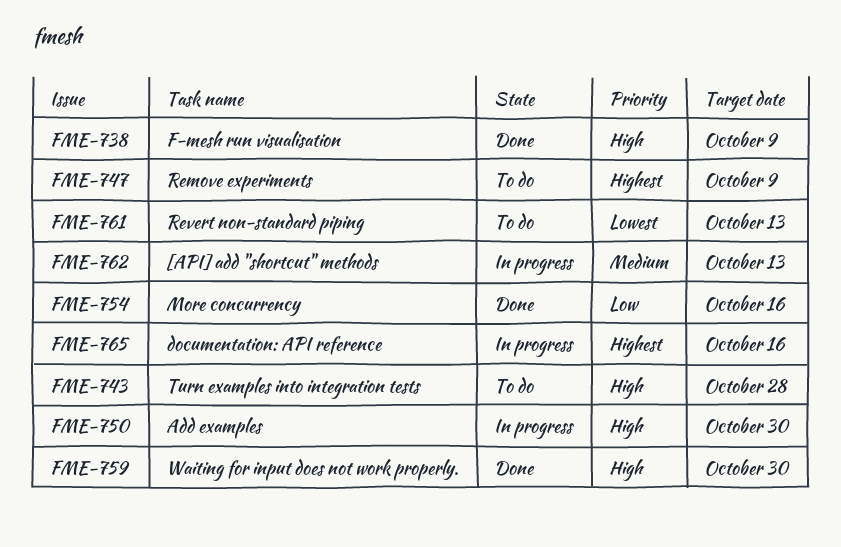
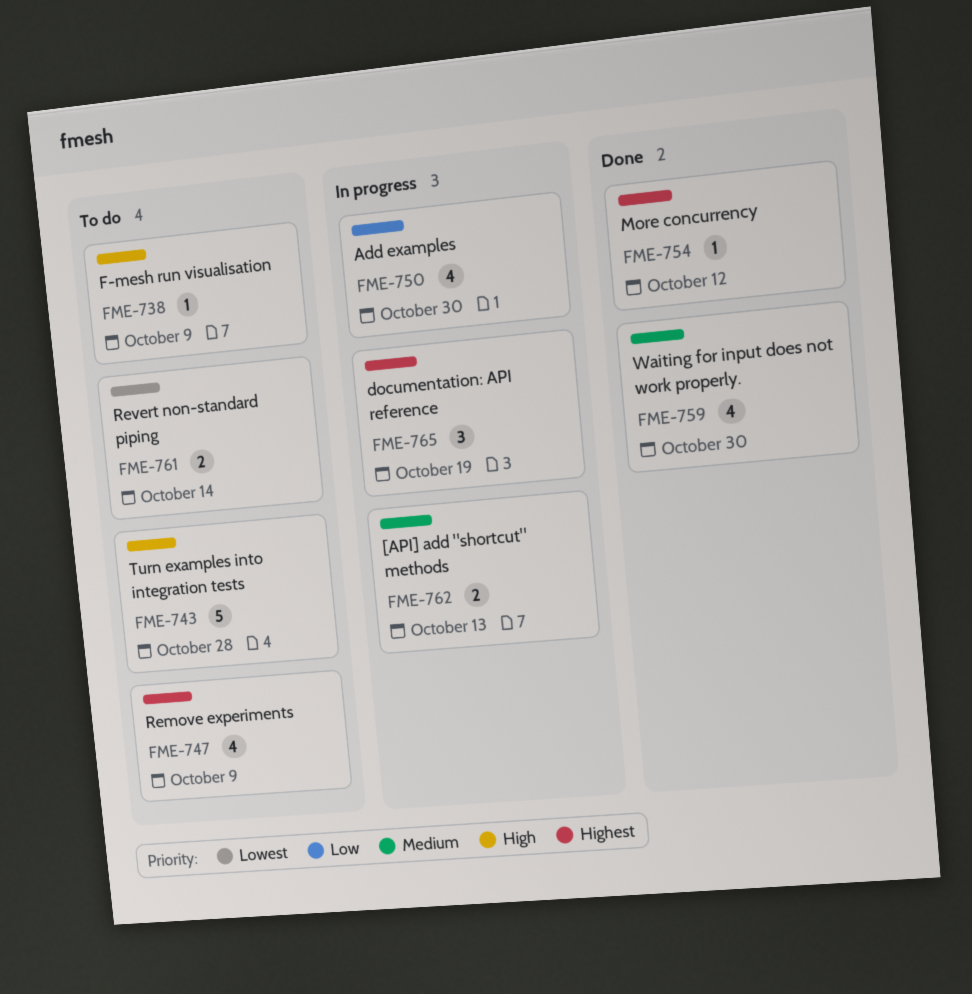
FME-738, status: Done -> To do
FME-750, priority: High -> Low
FME-754, priority: Low -> Highest
FME-754, due: Oct 16 -> Oct 12
FME-759, priority: High -> Medium
FME-761, due: Oct 13 -> Oct 14
FME-765, due: Oct 16 -> Oct 19

